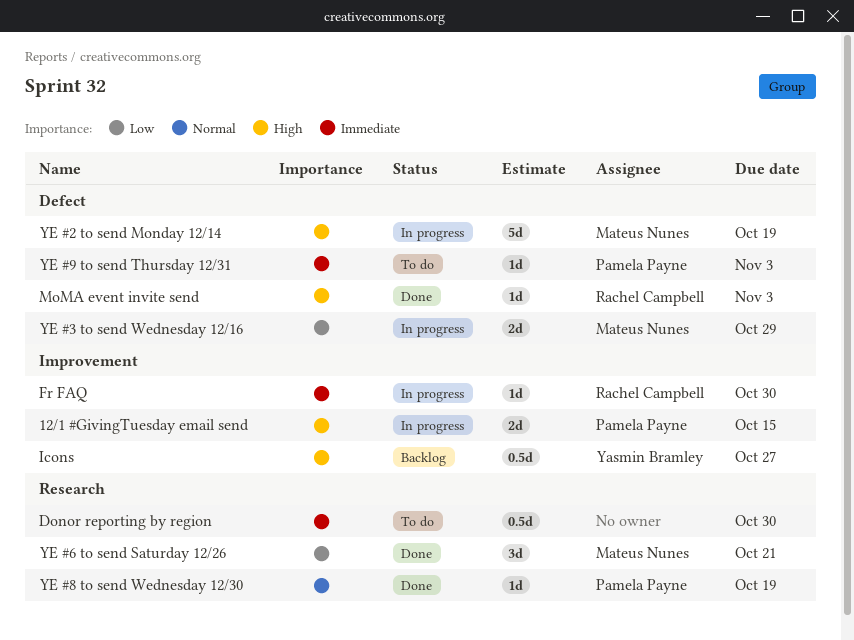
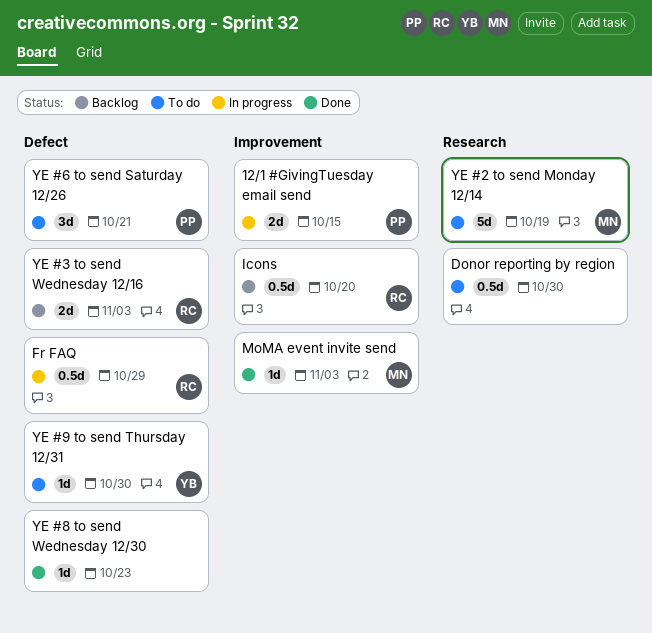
Fr FAQ, label: Improvement -> Defect
Fr FAQ, estimate: 1d -> 0.5d
Fr FAQ, due: Oct 30 -> Oct 29
Icons, owner: Yasmin Bramley -> Rachel Campbell
Icons, due: Oct 27 -> Oct 20
MoMA event invite send, owner: Rachel Campbell -> Mateus Nunes
MoMA event invite send, label: Defect -> Improvement
YE #2 to send Monday 12/14, status: In progress -> To do
YE #2 to send Monday 12/14, label: Defect -> Research
YE #3 to send Wednesday 12/16, status: In progress -> Backlog
YE #3 to send Wednesday 12/16, owner: Mateus Nunes -> Rachel Campbell
YE #3 to send Wednesday 12/16, due: Oct 29 -> Nov 3
YE #6 to send Saturday 12/26, status: Done -> To do
YE #6 to send Saturday 12/26, owner: Mateus Nunes -> Pamela Payne
YE #6 to send Saturday 12/26, label: Research -> Defect
YE #8 to send Wednesday 12/30, owner: Pamela Payne -> none
YE #8 to send Wednesday 12/30, label: Research -> Defect
YE #8 to send Wednesday 12/30, due: Oct 19 -> Oct 23
YE #9 to send Thursday 12/31, owner: Pamela Payne -> Yasmin Bramley
YE #9 to send Thursday 12/31, due: Nov 3 -> Oct 30

